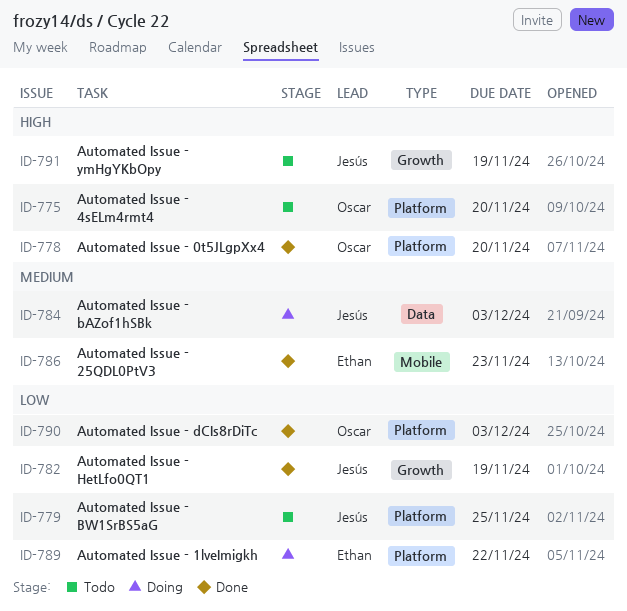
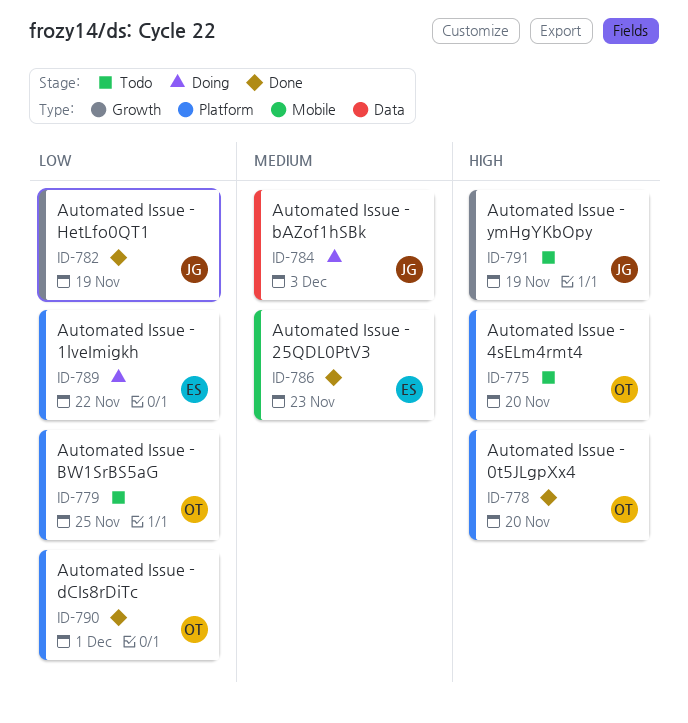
ID-779, owner: Jesús -> Oscar
ID-790, due: Dec 3 -> Dec 1

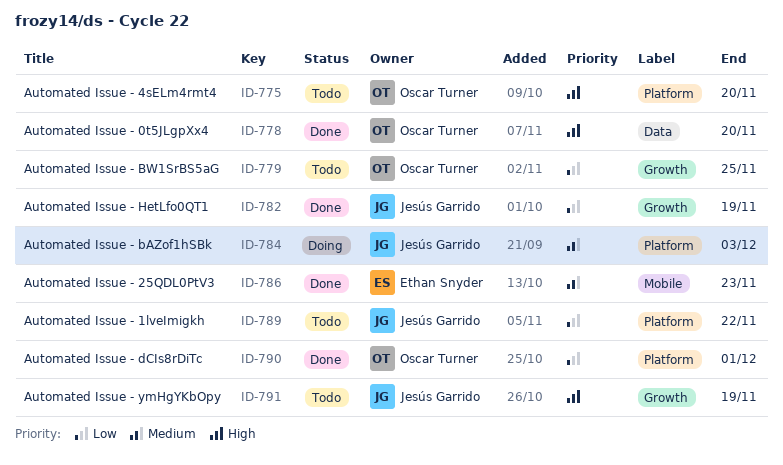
ID-778, label: Platform -> Data
ID-779, label: Platform -> Growth
ID-784, label: Data -> Platform
ID-789, status: Doing -> Todo
ID-789, owner: Ethan Snyder -> Jesús Garrido

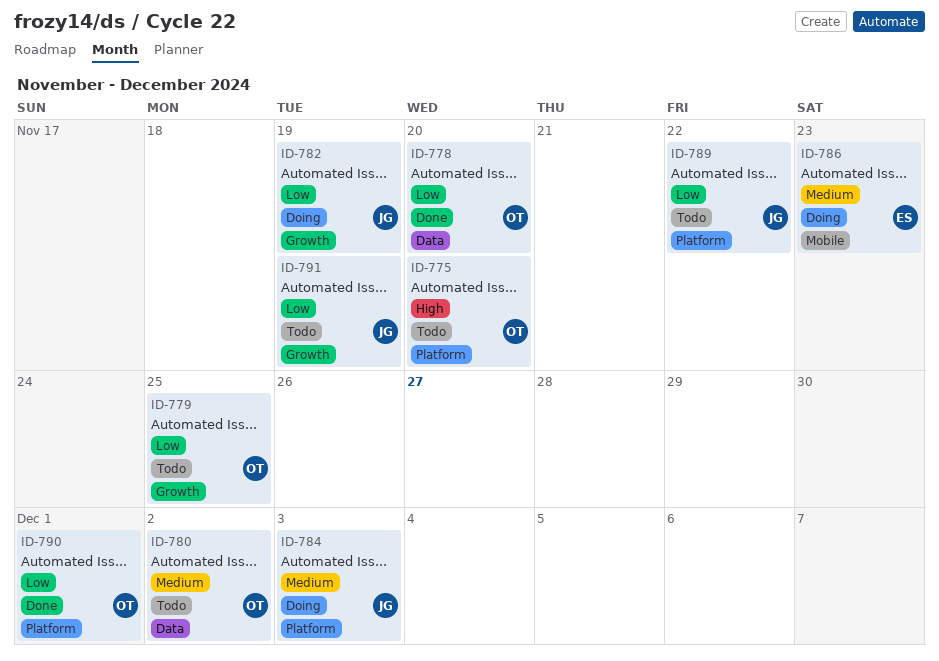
ID-778, priority: High -> Low
ID-780: none -> present
ID-782, status: Done -> Doing
ID-786, status: Done -> Doing
ID-791, priority: High -> Low

